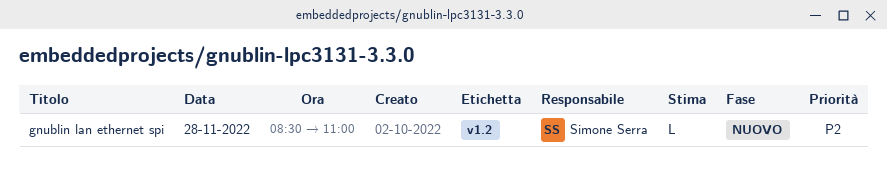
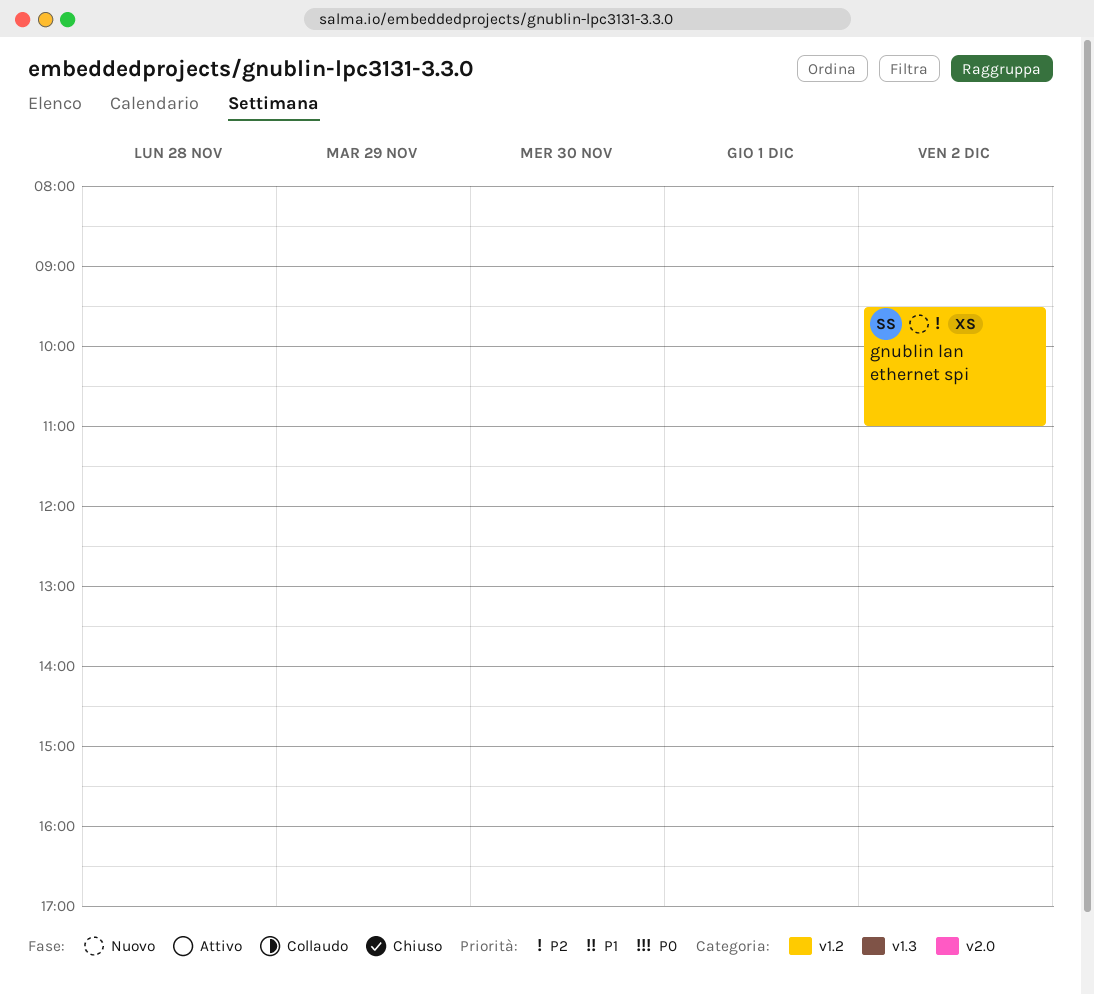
gnublin lan ethernet spi, estimate: L -> XS
gnublin lan ethernet spi, day: Nov 28 -> Dec 2
gnublin lan ethernet spi, begins: 08:30 -> 09:30

